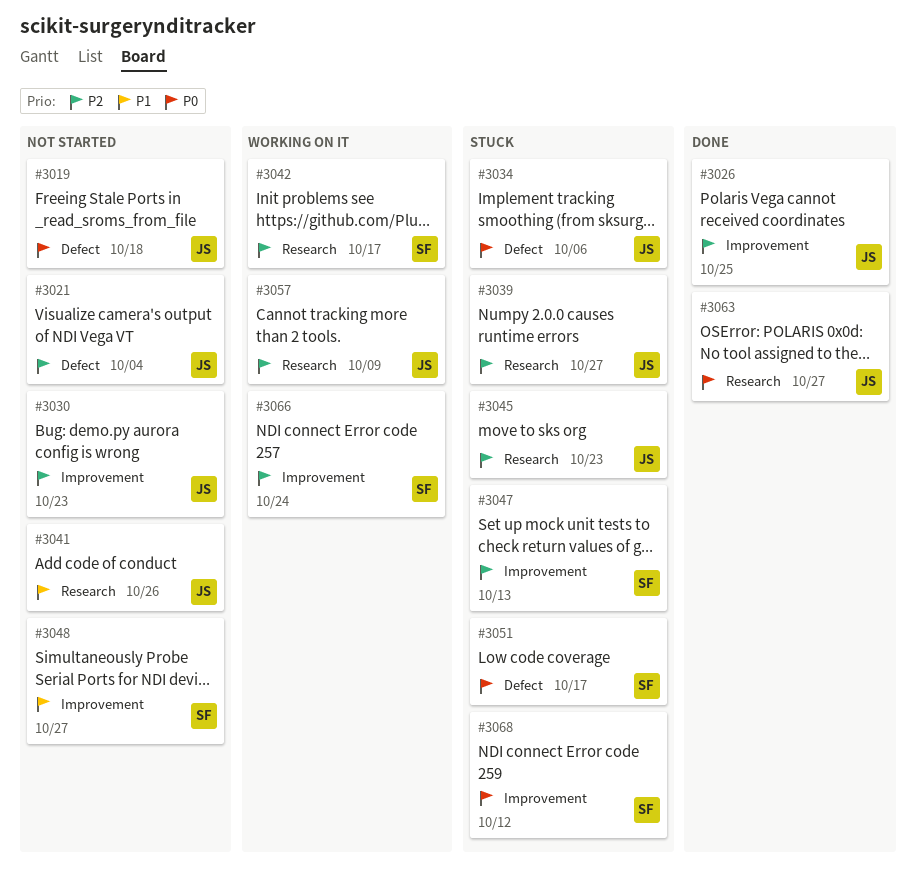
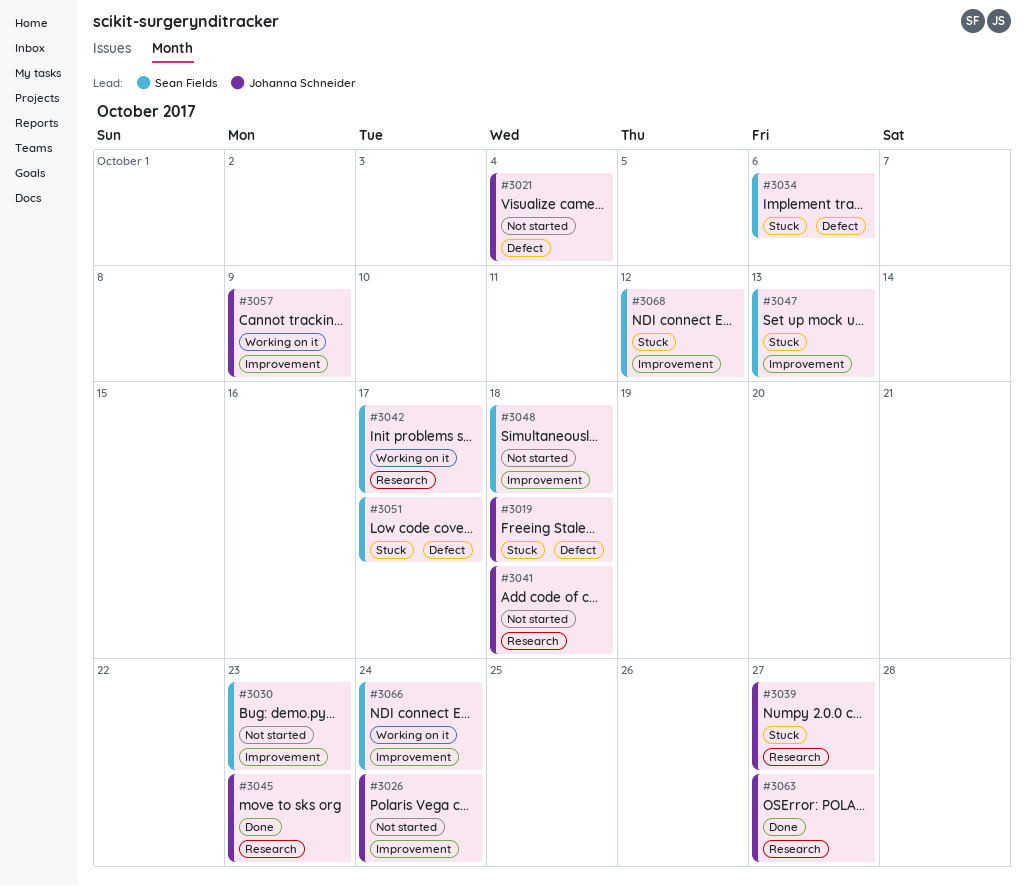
#3019, status: Not started -> Stuck
#3026, status: Done -> Not started
#3026, due: Oct 25 -> Oct 24
#3030, owner: Johanna Schneider -> Sean Fields
#3034, owner: Johanna Schneider -> Sean Fields
#3041, due: Oct 26 -> Oct 18
#3045, status: Stuck -> Done
#3048, due: Oct 27 -> Oct 18
#3057, label: Research -> Improvement

